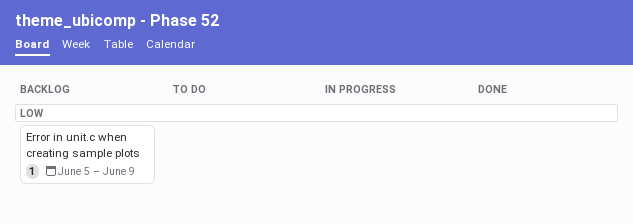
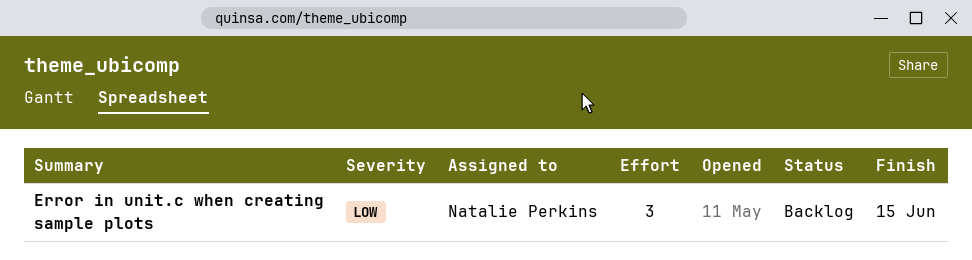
Error in unit.c when creating sample plots, estimate: 1 -> 3
Error in unit.c when creating sample plots, due: Jun 9 -> Jun 15

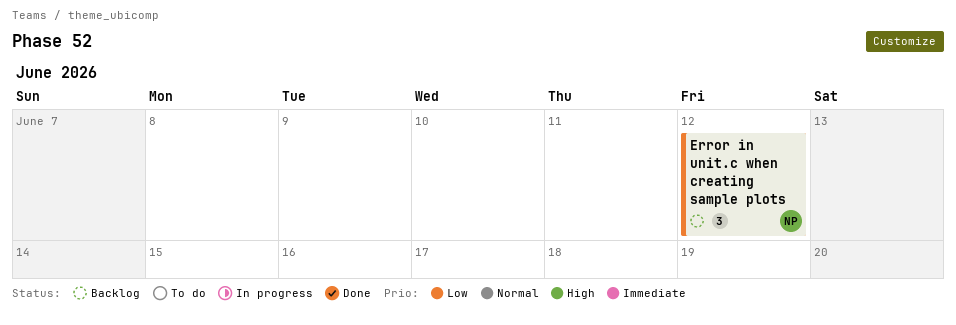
Error in unit.c when creating sample plots, due: Jun 15 -> Jun 12

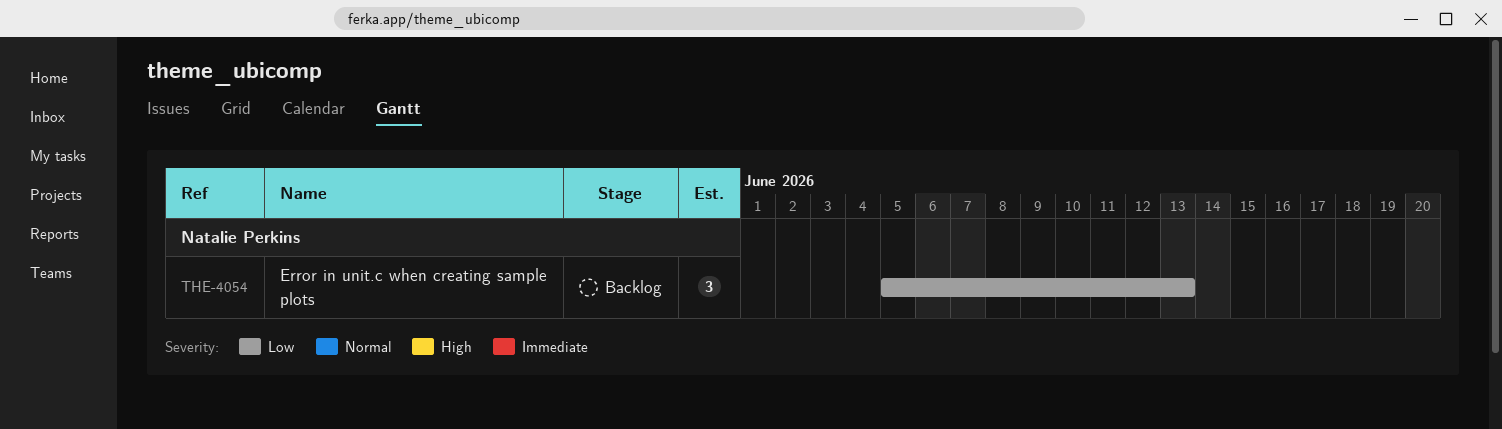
Error in unit.c when creating sample plots, due: Jun 12 -> Jun 13

